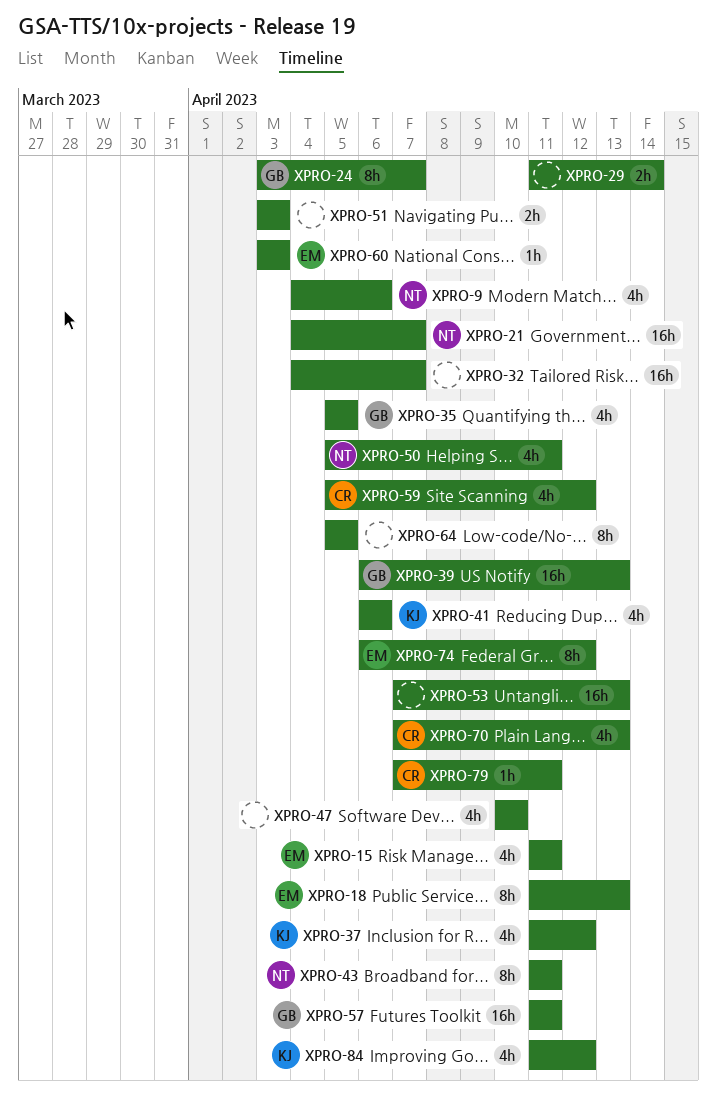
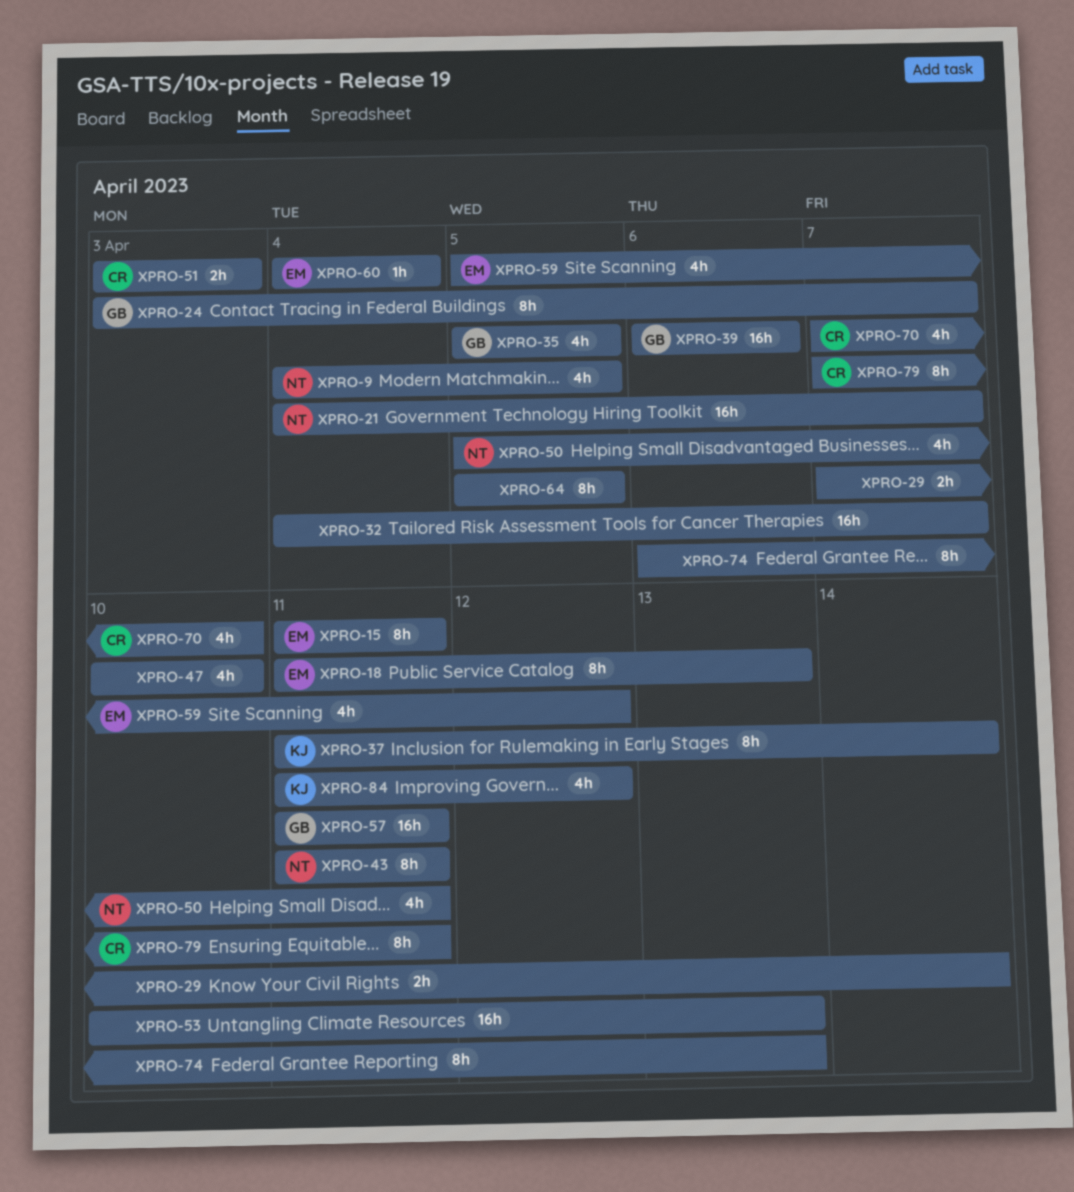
XPRO-9, due: Apr 6 -> Apr 5
XPRO-15, estimate: 4h -> 8h
XPRO-29, start: Apr 11 -> Apr 7
XPRO-37, estimate: 4h -> 8h
XPRO-37, due: Apr 12 -> Apr 14
XPRO-39, due: Apr 13 -> Apr 6
XPRO-41: present -> none
XPRO-51, owner: none -> CR
XPRO-53, start: Apr 7 -> Apr 10
XPRO-59, owner: CR -> EM
XPRO-60, start: Apr 3 -> Apr 4
XPRO-60, due: Apr 3 -> Apr 4
XPRO-70, due: Apr 13 -> Apr 10
XPRO-74, owner: EM -> none
XPRO-74, due: Apr 12 -> Apr 13
XPRO-79, estimate: 1h -> 8h

